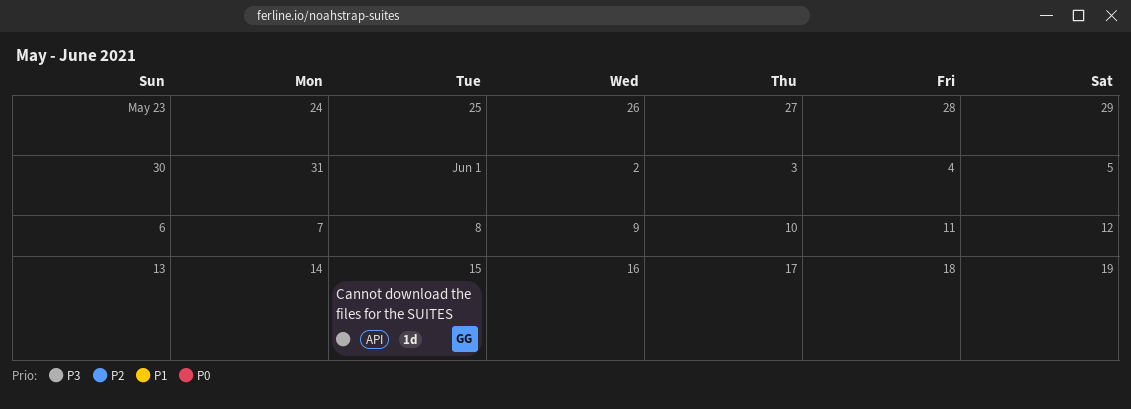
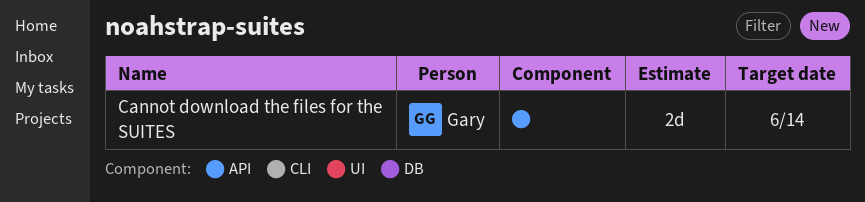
Cannot download the files for the SUITES, estimate: 1d -> 2d
Cannot download the files for the SUITES, due: Jun 15 -> Jun 14

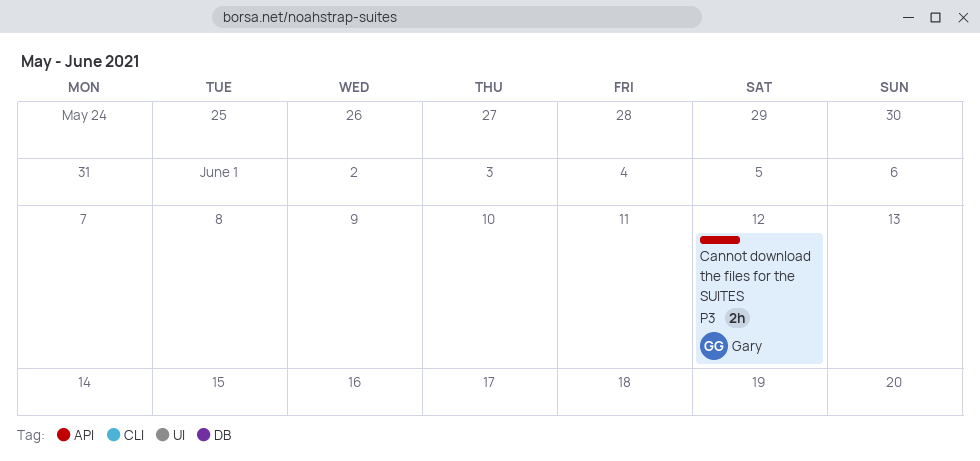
Cannot download the files for the SUITES, estimate: 2d -> 2h
Cannot download the files for the SUITES, due: Jun 14 -> Jun 12

